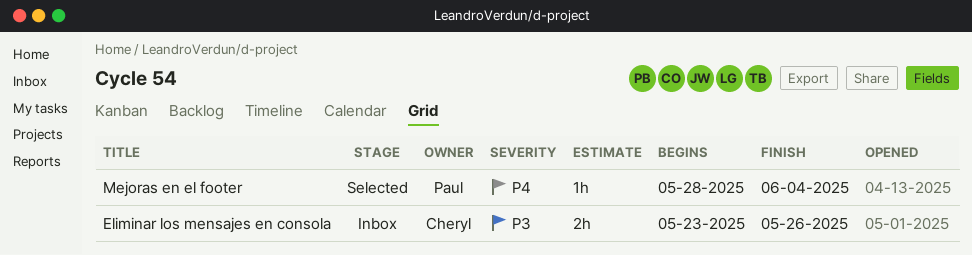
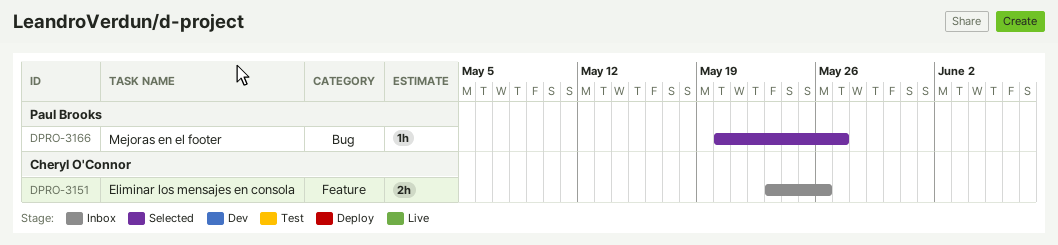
Mejoras en el footer, start: May 28 -> May 20
Mejoras en el footer, due: Jun 4 -> May 27

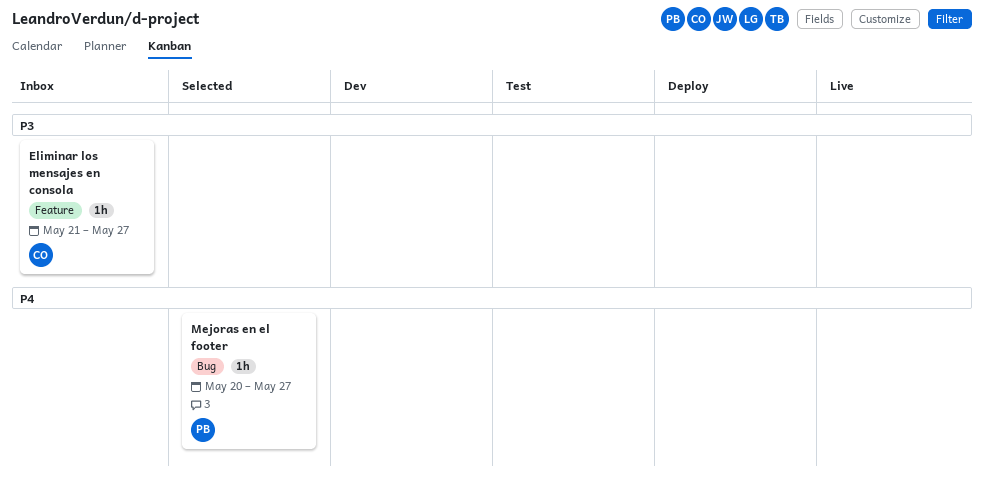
Eliminar los mensajes en consola, estimate: 2h -> 1h
Eliminar los mensajes en consola, start: May 23 -> May 21
Eliminar los mensajes en consola, due: May 26 -> May 27

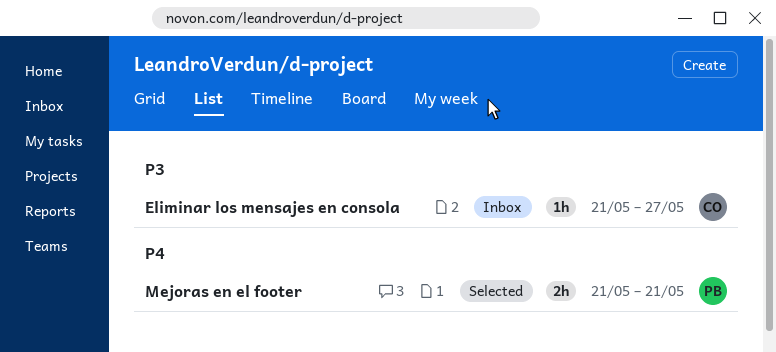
Mejoras en el footer, estimate: 1h -> 2h
Mejoras en el footer, start: May 20 -> May 21
Mejoras en el footer, due: May 27 -> May 21

